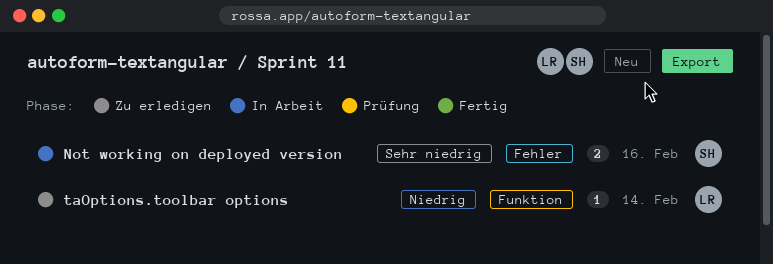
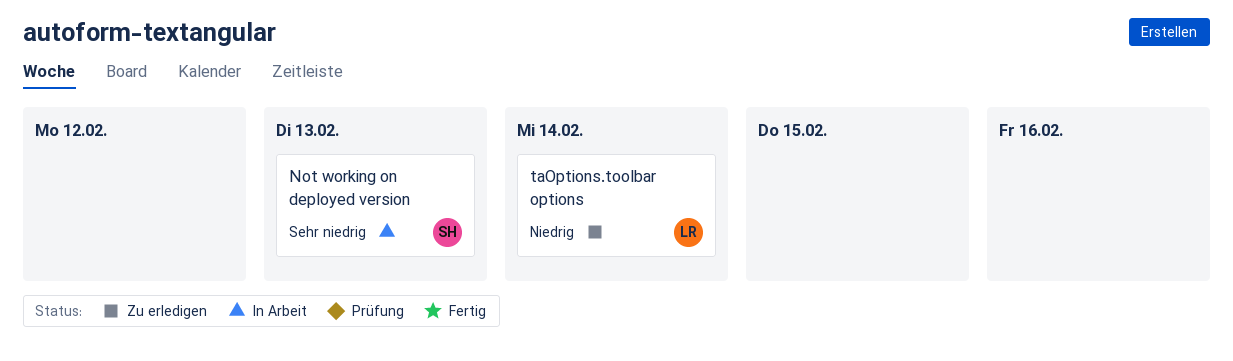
Not working on deployed version, due: Feb 16 -> Feb 13

